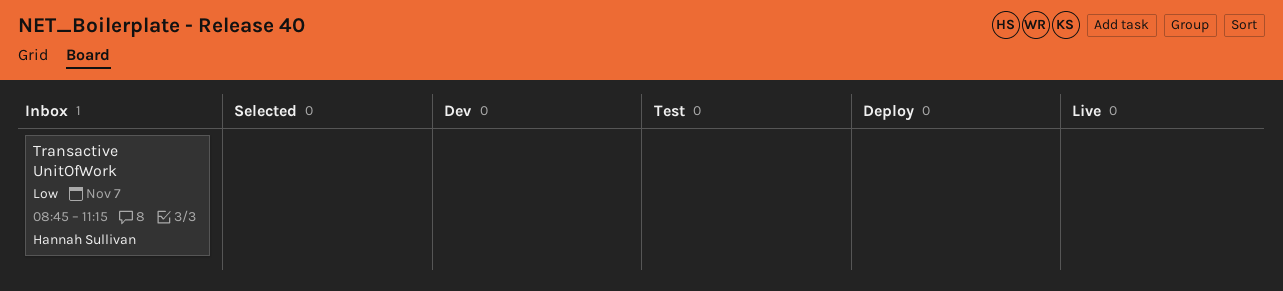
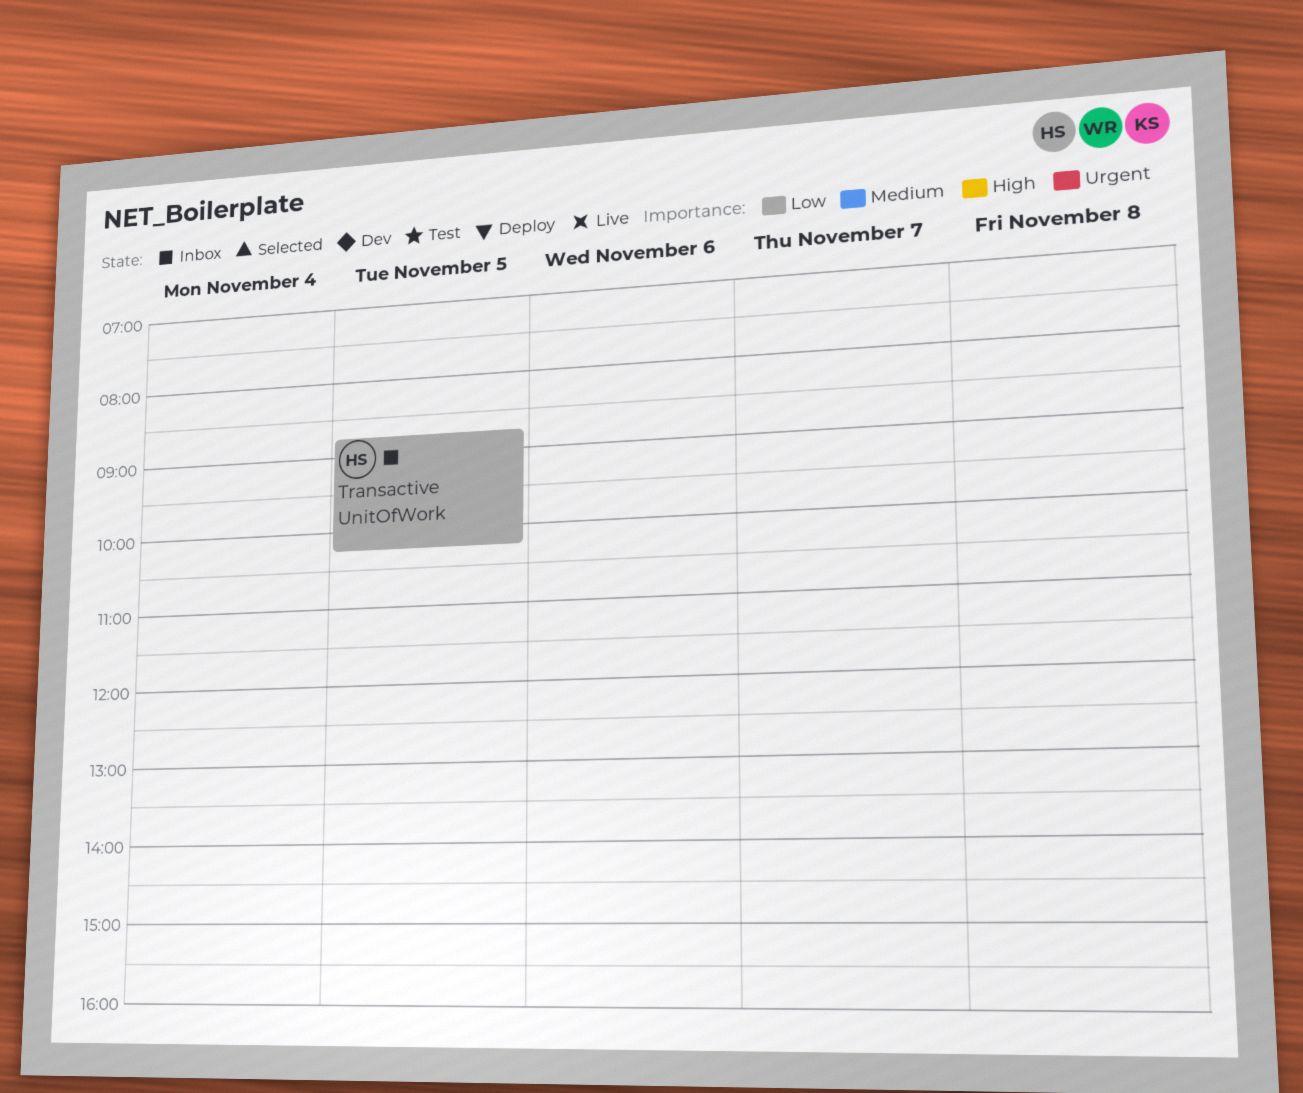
Transactive UnitOfWork, day: Nov 7 -> Nov 5
Transactive UnitOfWork, ends: 11:15 -> 10:15

